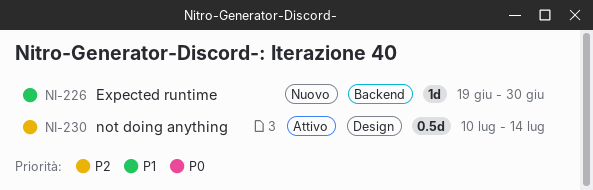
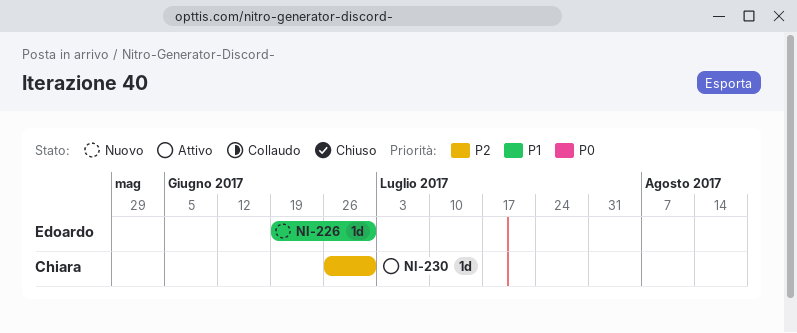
NI-230, estimate: 0.5d -> 1d
NI-230, start: Jul 10 -> Jun 26
NI-230, due: Jul 14 -> Jun 30

